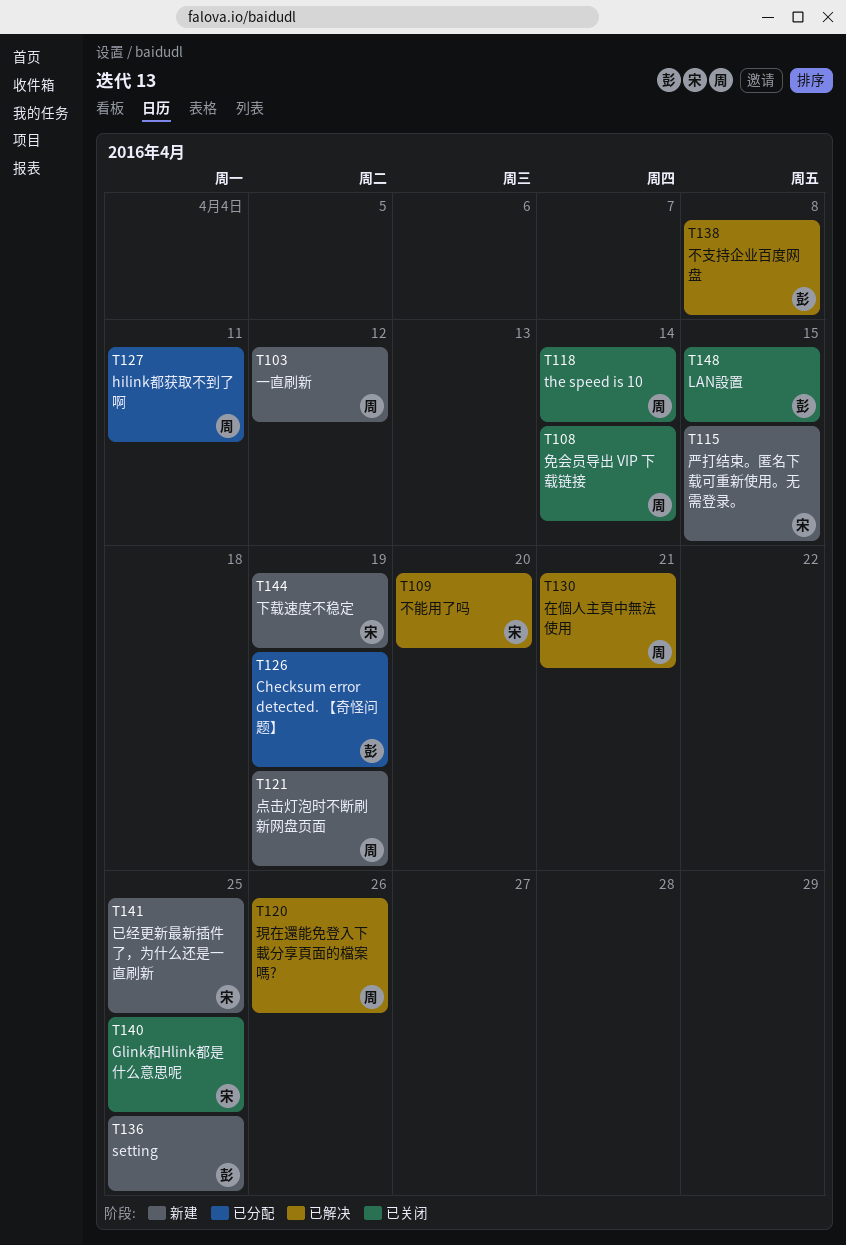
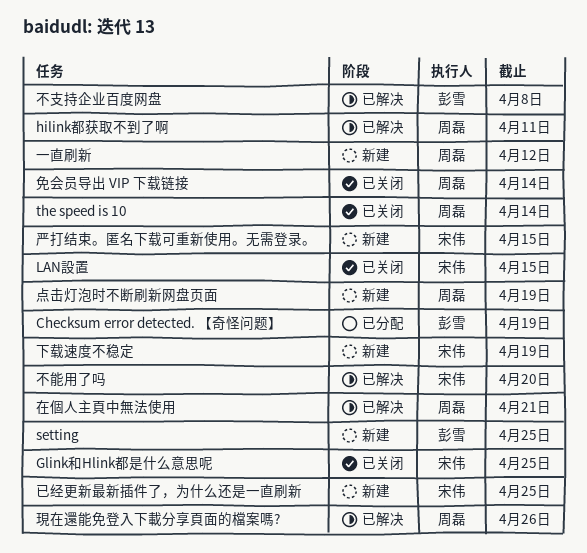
hilink都获取不到了啊, status: 已分配 -> 已解决
LAN設置, owner: 彭雪 -> 宋伟

